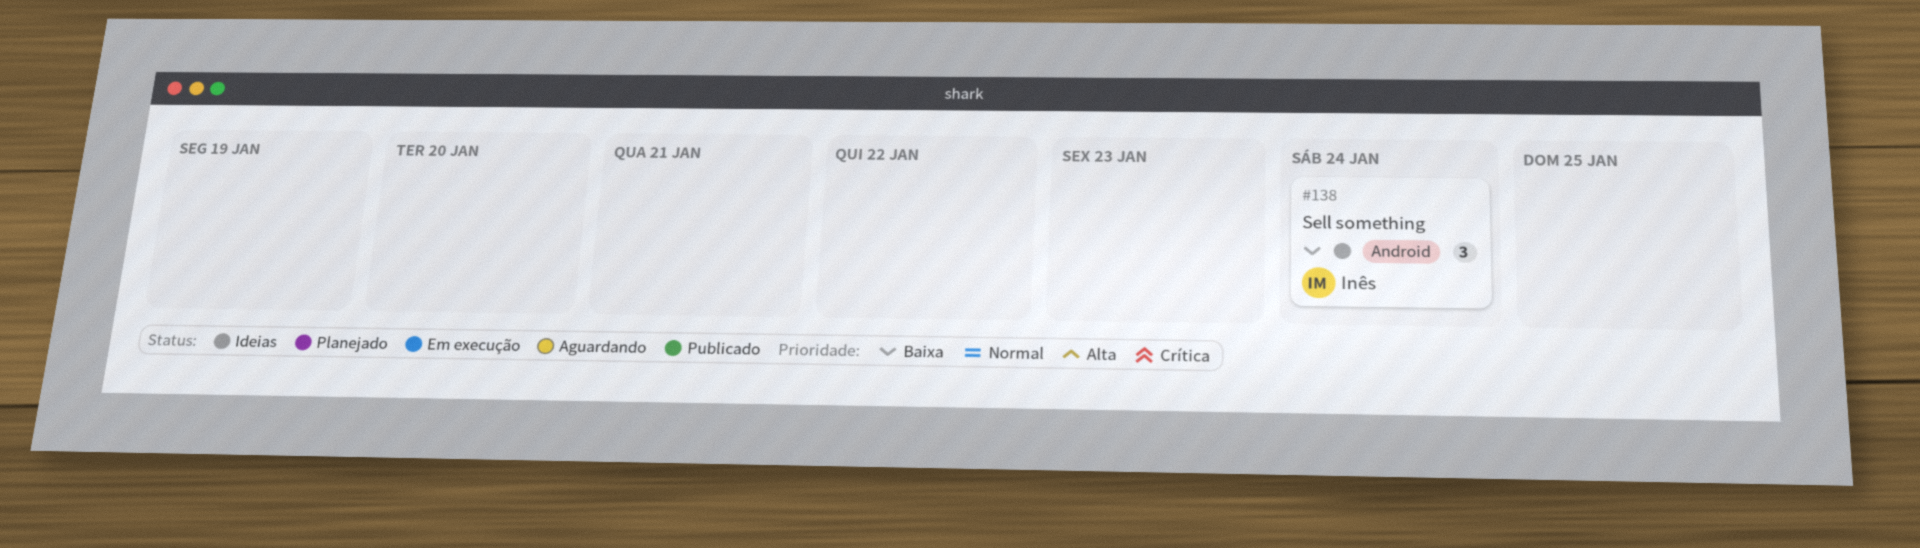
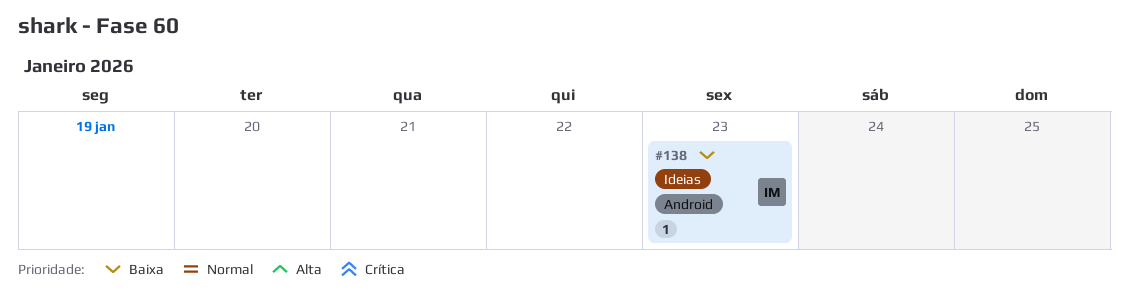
#138, estimate: 3 -> 1
#138, due: Jan 24 -> Jan 23

